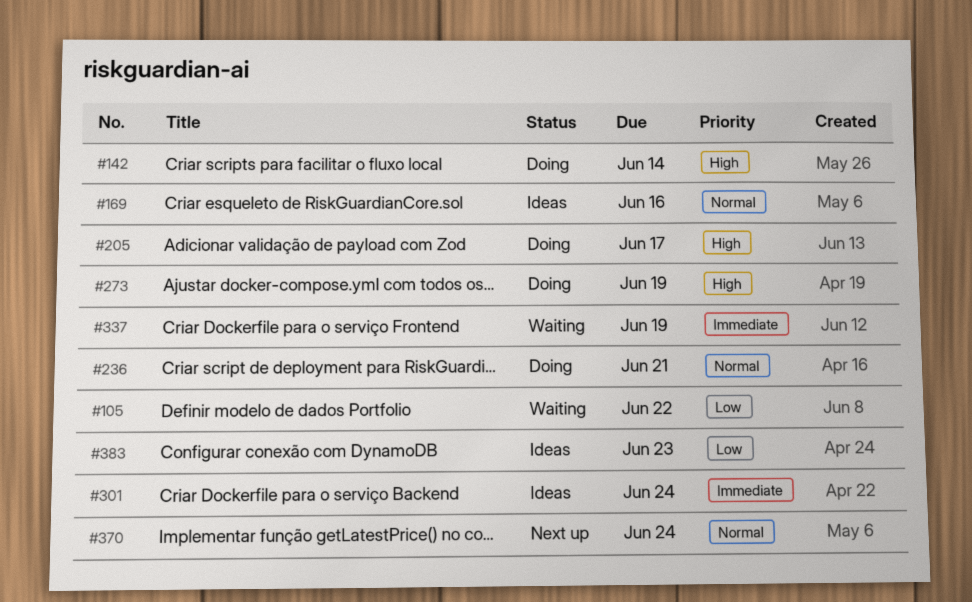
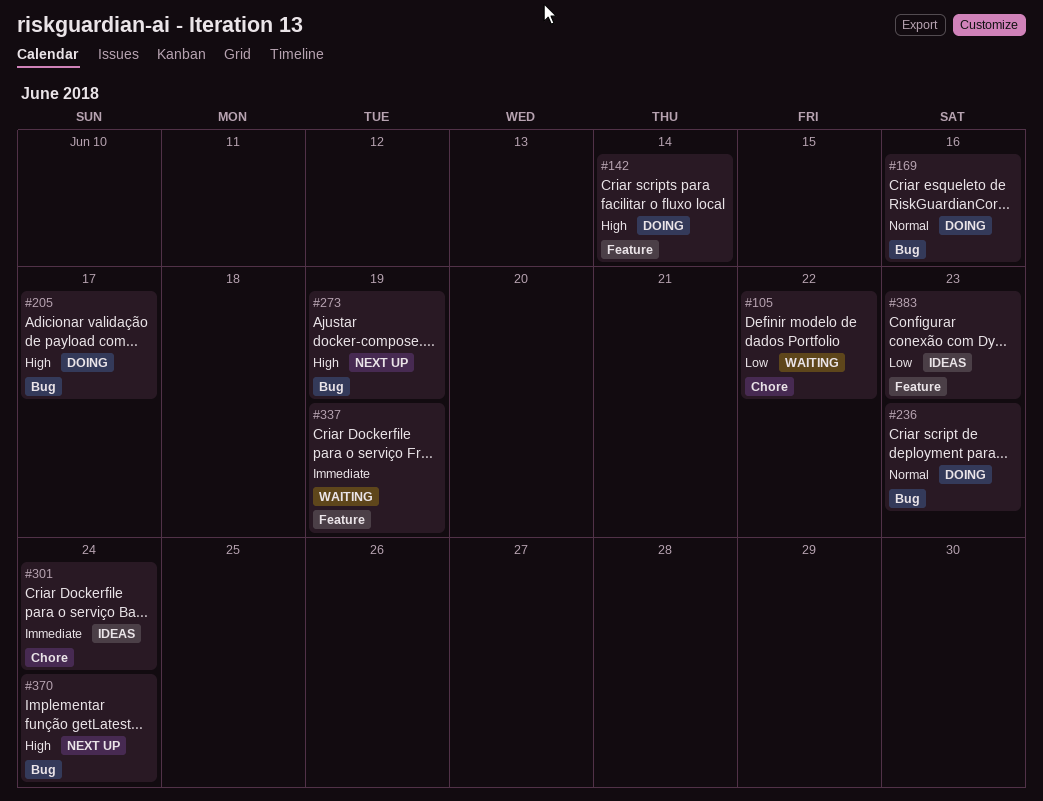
#169, status: Ideas -> Doing
#236, due: Jun 21 -> Jun 23
#273, status: Doing -> Next up
#370, priority: Normal -> High

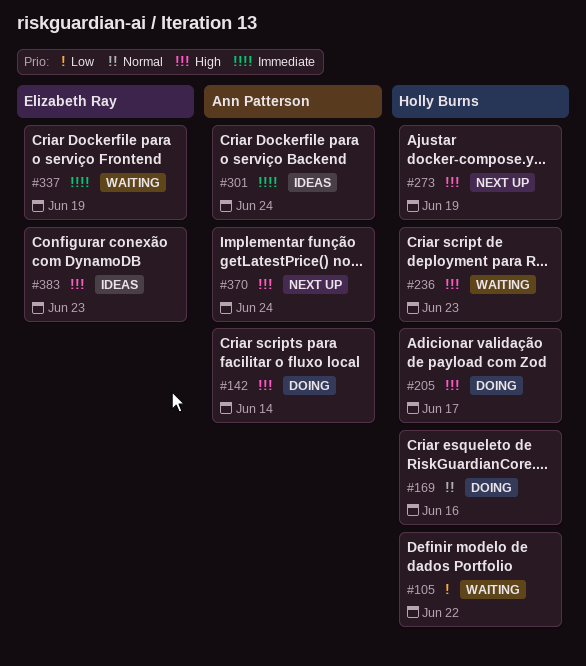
#236, status: Doing -> Waiting
#236, priority: Normal -> High
#383, priority: Low -> High

